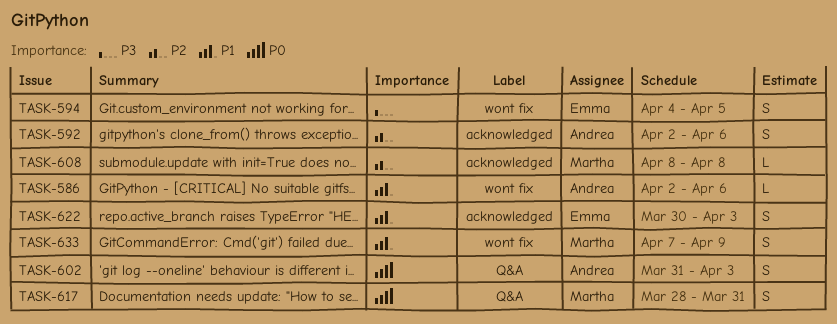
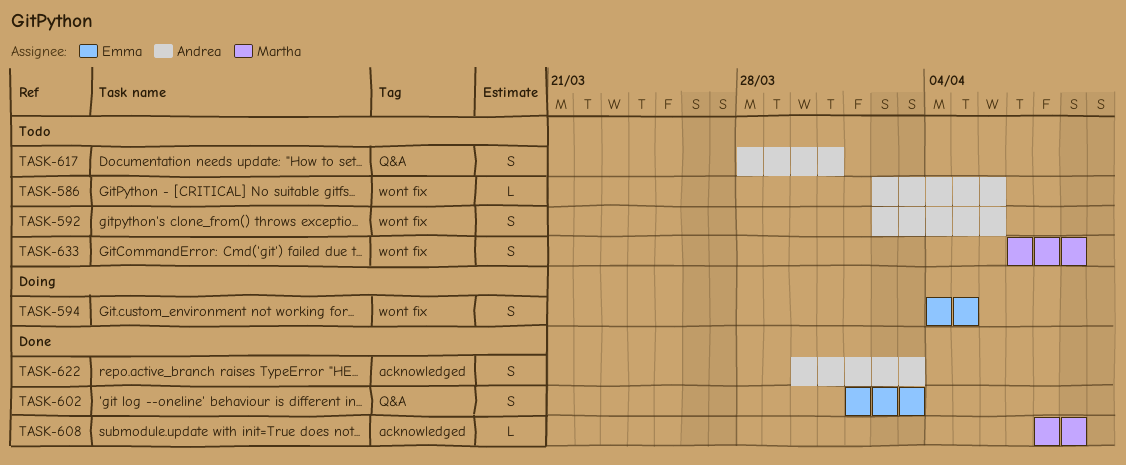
TASK-592, label: acknowledged -> wont fix
TASK-602, owner: Andrea -> Emma
TASK-602, start: Mar 31 -> Apr 1
TASK-608, due: Apr 8 -> Apr 9
TASK-617, owner: Martha -> Andrea
TASK-622, owner: Emma -> Andrea

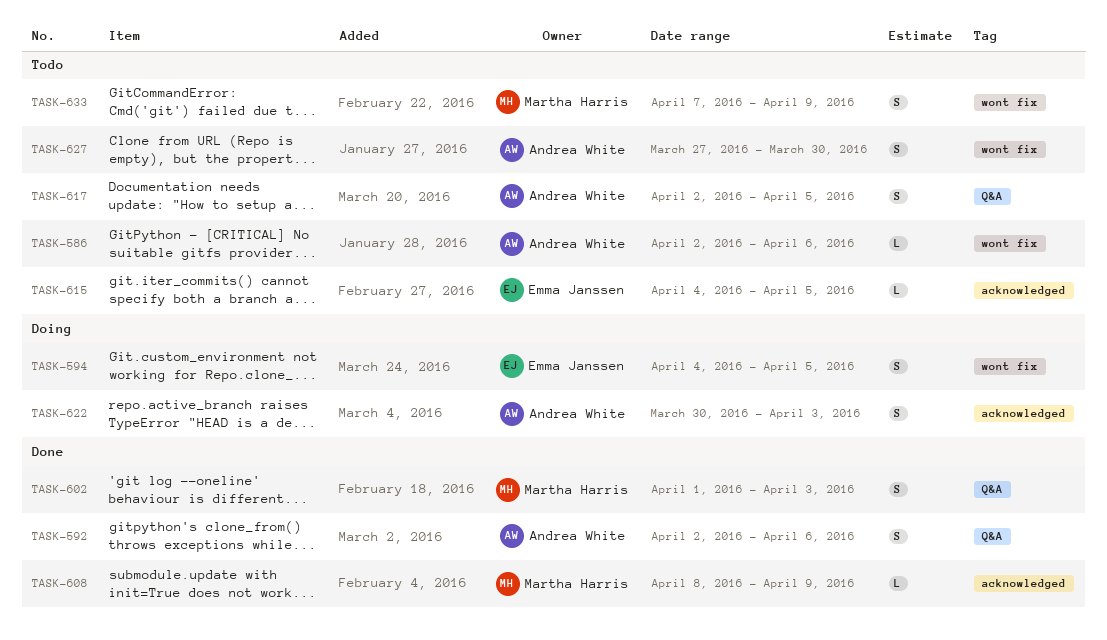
TASK-592, status: Todo -> Done
TASK-592, label: wont fix -> Q&A
TASK-602, owner: Emma Janssen -> Martha Harris
TASK-615: none -> present
TASK-617, start: Mar 28 -> Apr 2
TASK-617, due: Mar 31 -> Apr 5
TASK-622, status: Done -> Doing
TASK-627: none -> present

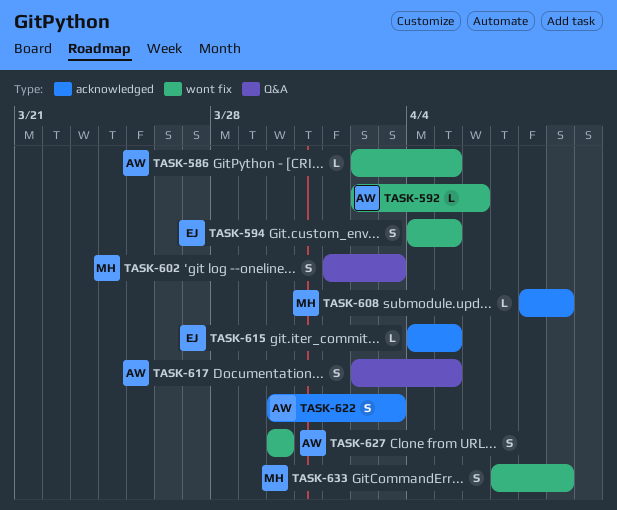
TASK-586, due: Apr 6 -> Apr 5
TASK-592, label: Q&A -> wont fix
TASK-592, estimate: S -> L
TASK-627, start: Mar 27 -> Mar 30

